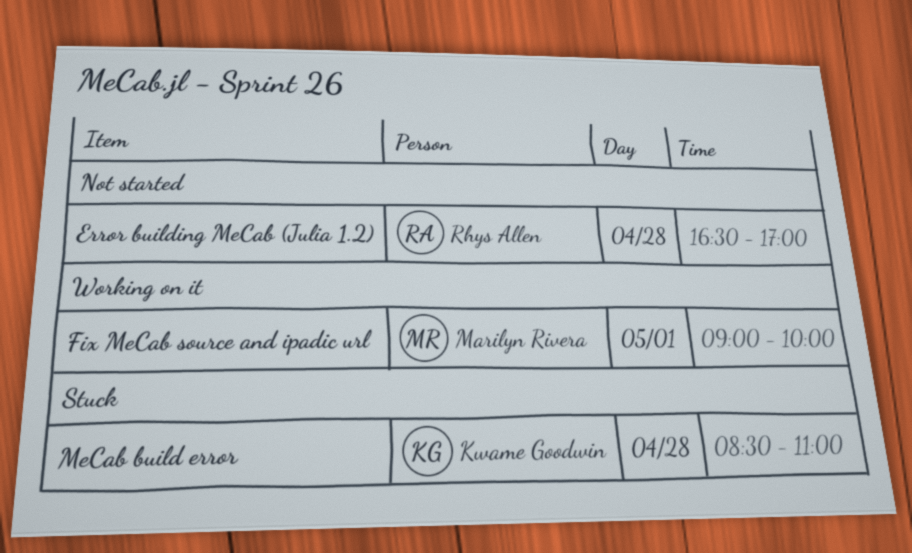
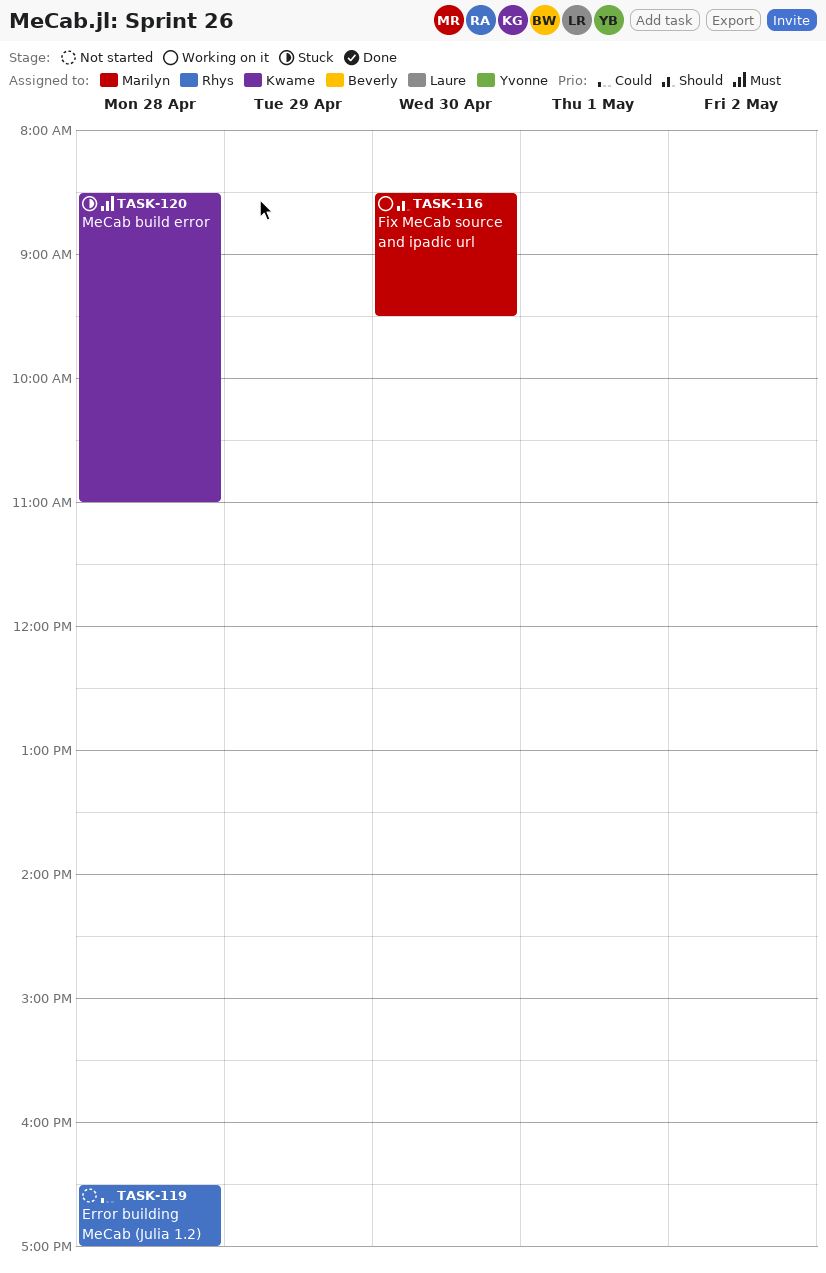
Fix MeCab source and ipadic url, day: May 1 -> Apr 30
Fix MeCab source and ipadic url, begins: 09:00 -> 08:30
Fix MeCab source and ipadic url, ends: 10:00 -> 09:30

